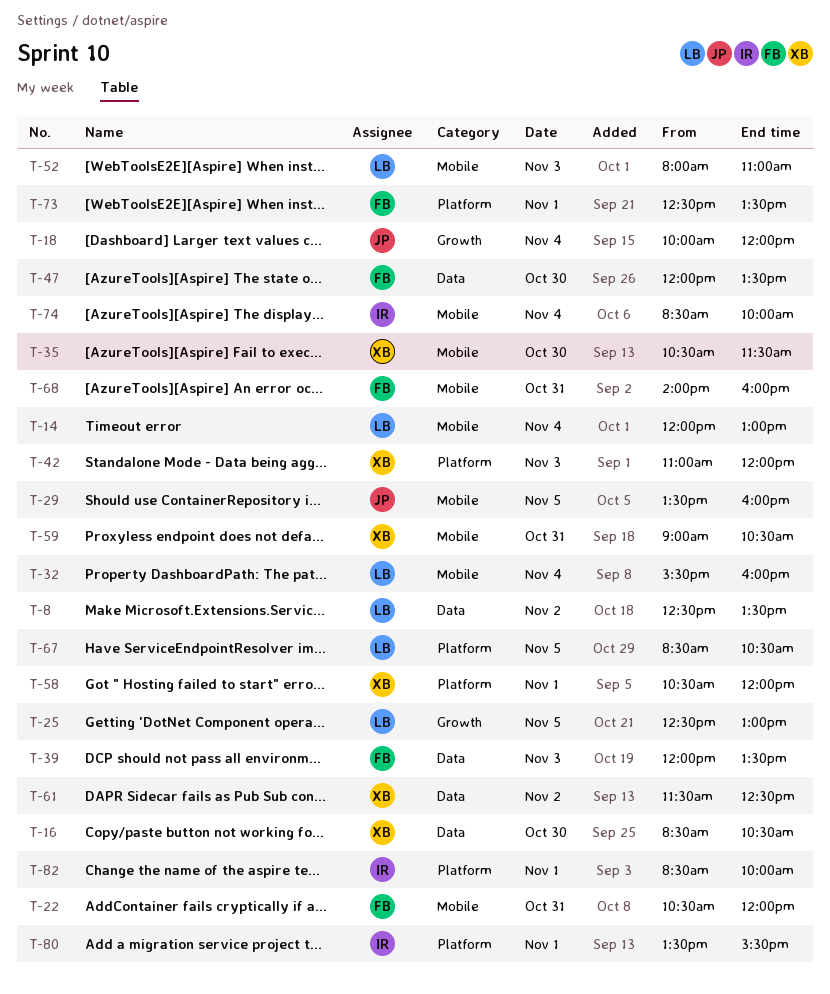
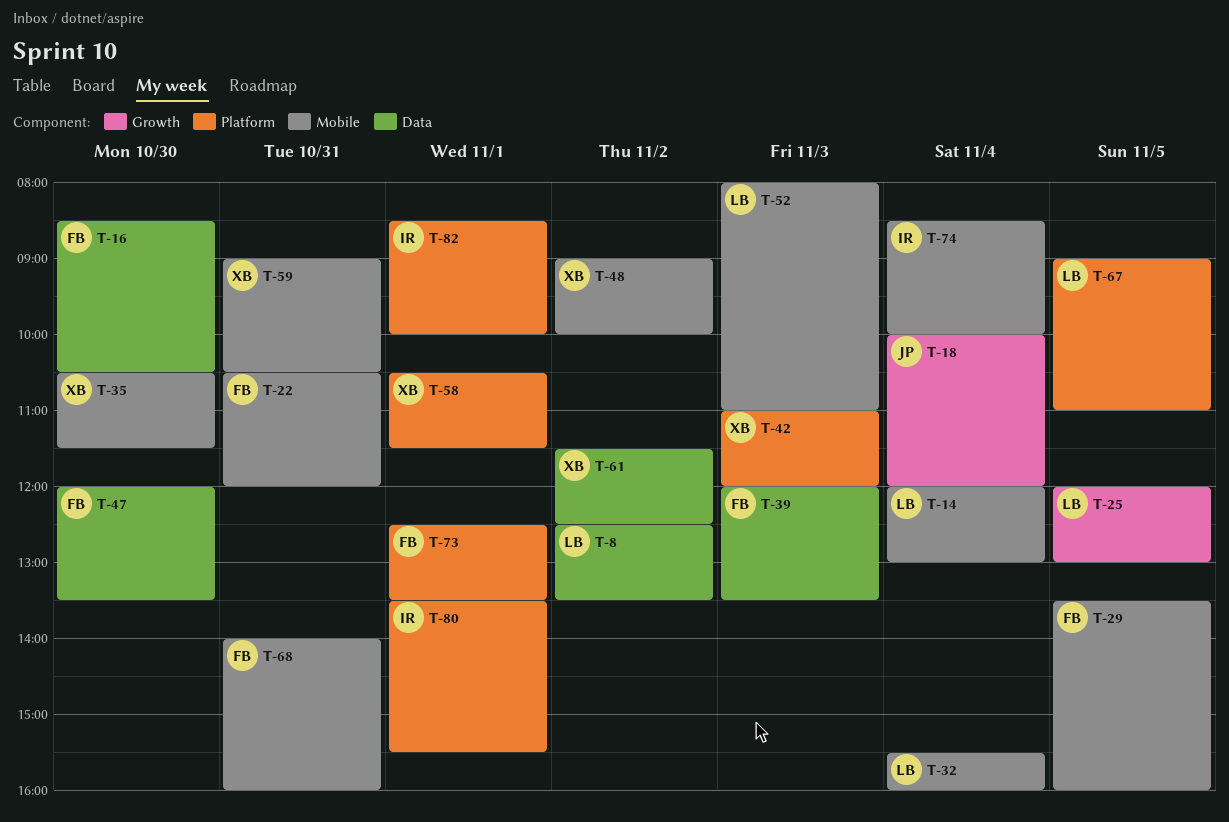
T-16, owner: XB -> FB
T-25, begins: 12:30 -> 12:00
T-29, owner: JP -> FB
T-48: none -> present
T-58, ends: 12:00 -> 11:30
T-67, begins: 08:30 -> 09:00
T-67, ends: 10:30 -> 11:00

